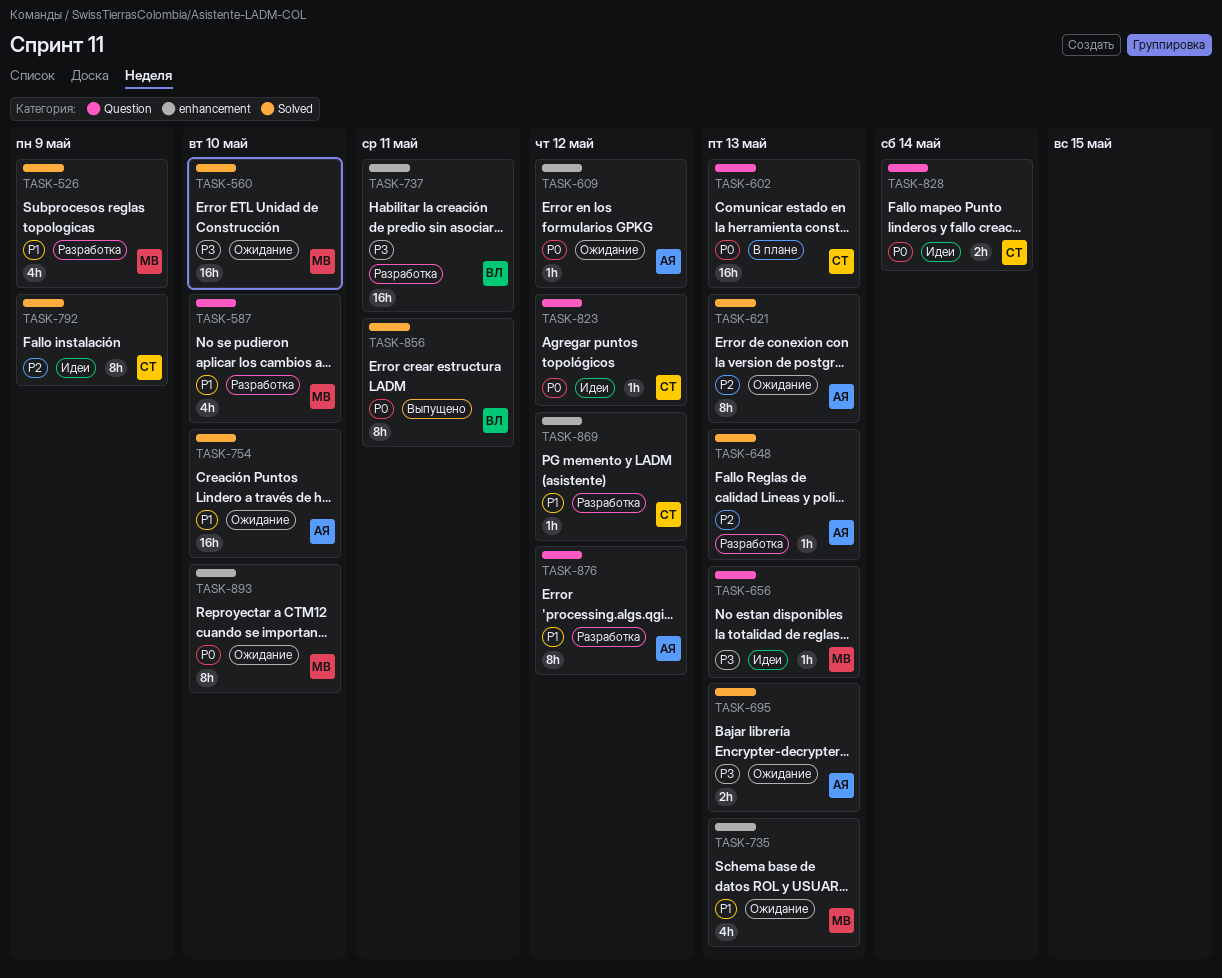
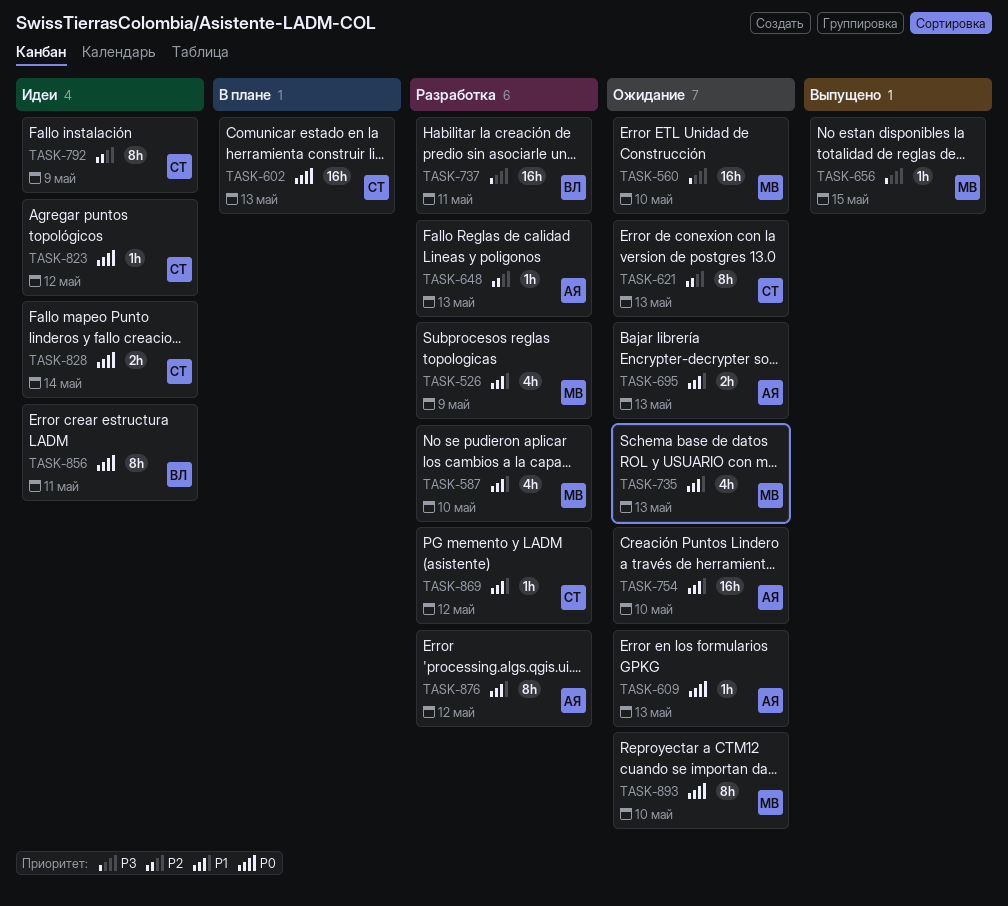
TASK-609, due: May 12 -> May 13
TASK-621, owner: АЯ -> СТ
TASK-656, status: Идеи -> Выпущено
TASK-656, due: May 13 -> May 15
TASK-695, priority: P3 -> P1
TASK-856, status: Выпущено -> Идеи

